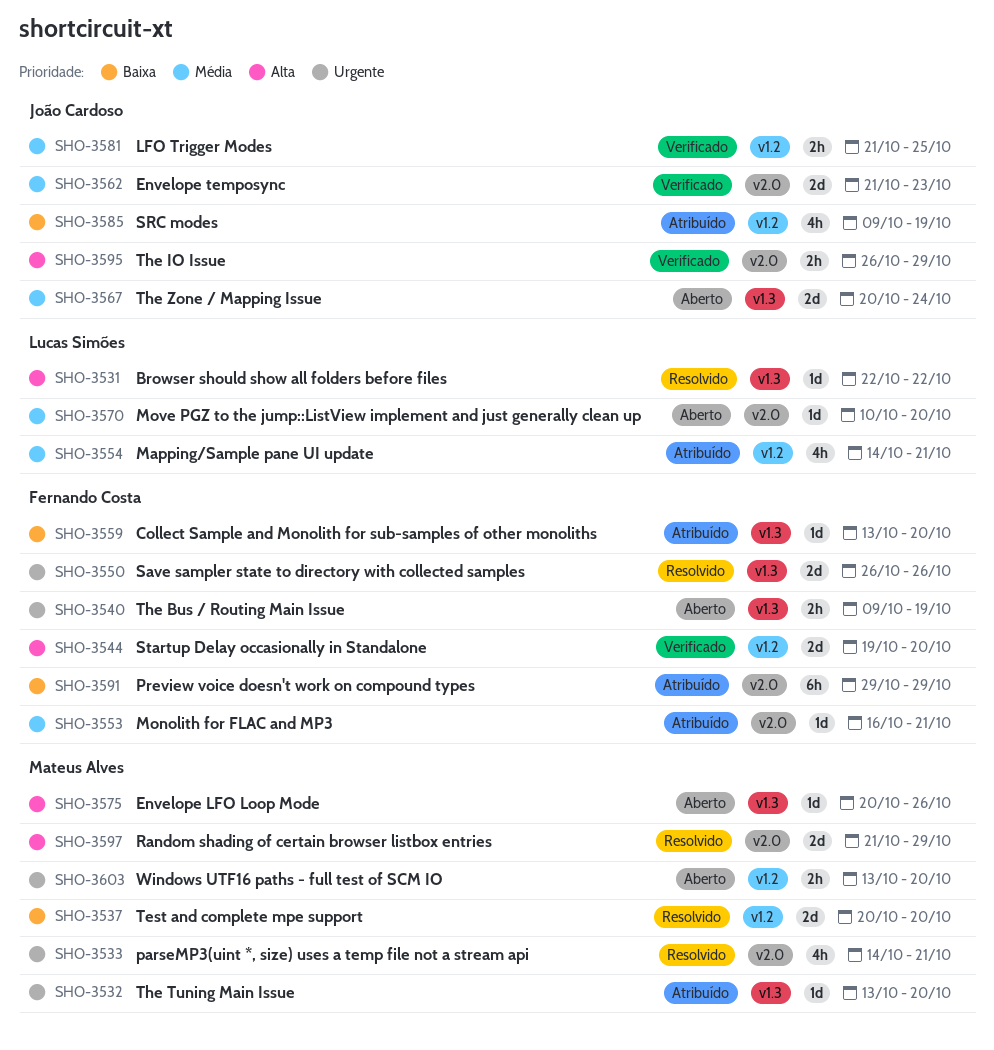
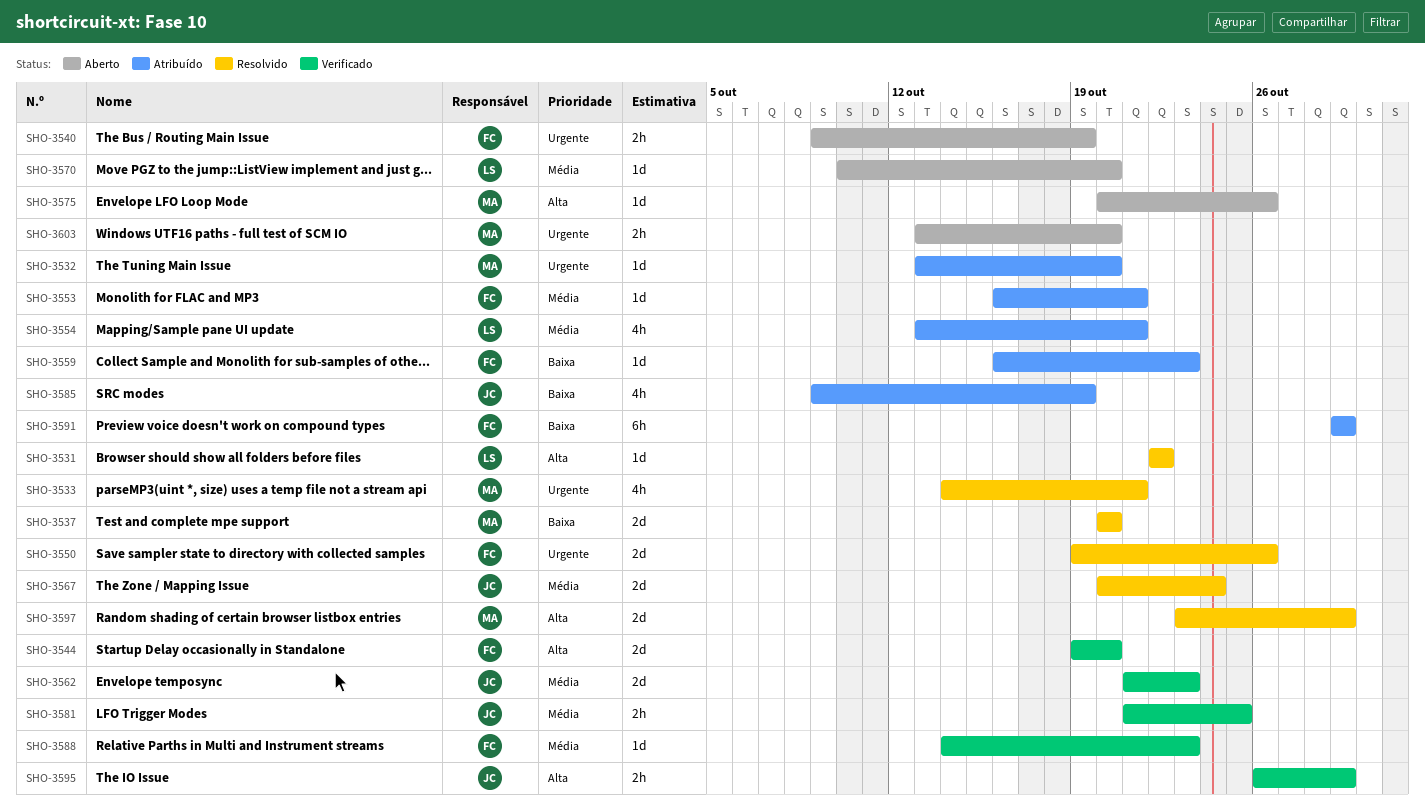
SHO-3550, start: Oct 26 -> Oct 19
SHO-3554, start: Oct 14 -> Oct 13
SHO-3559, start: Oct 13 -> Oct 16
SHO-3559, due: Oct 20 -> Oct 23
SHO-3567, status: Aberto -> Resolvido
SHO-3588: none -> present
SHO-3597, start: Oct 21 -> Oct 23

